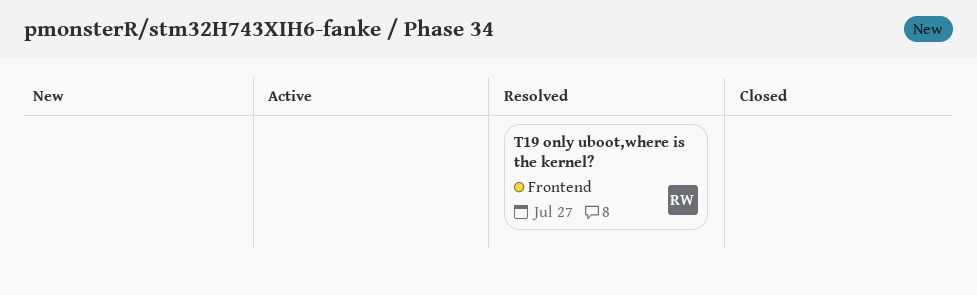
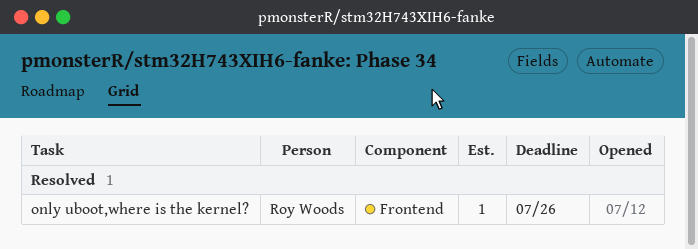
only uboot,where is the kernel?, due: Jul 27 -> Jul 26

